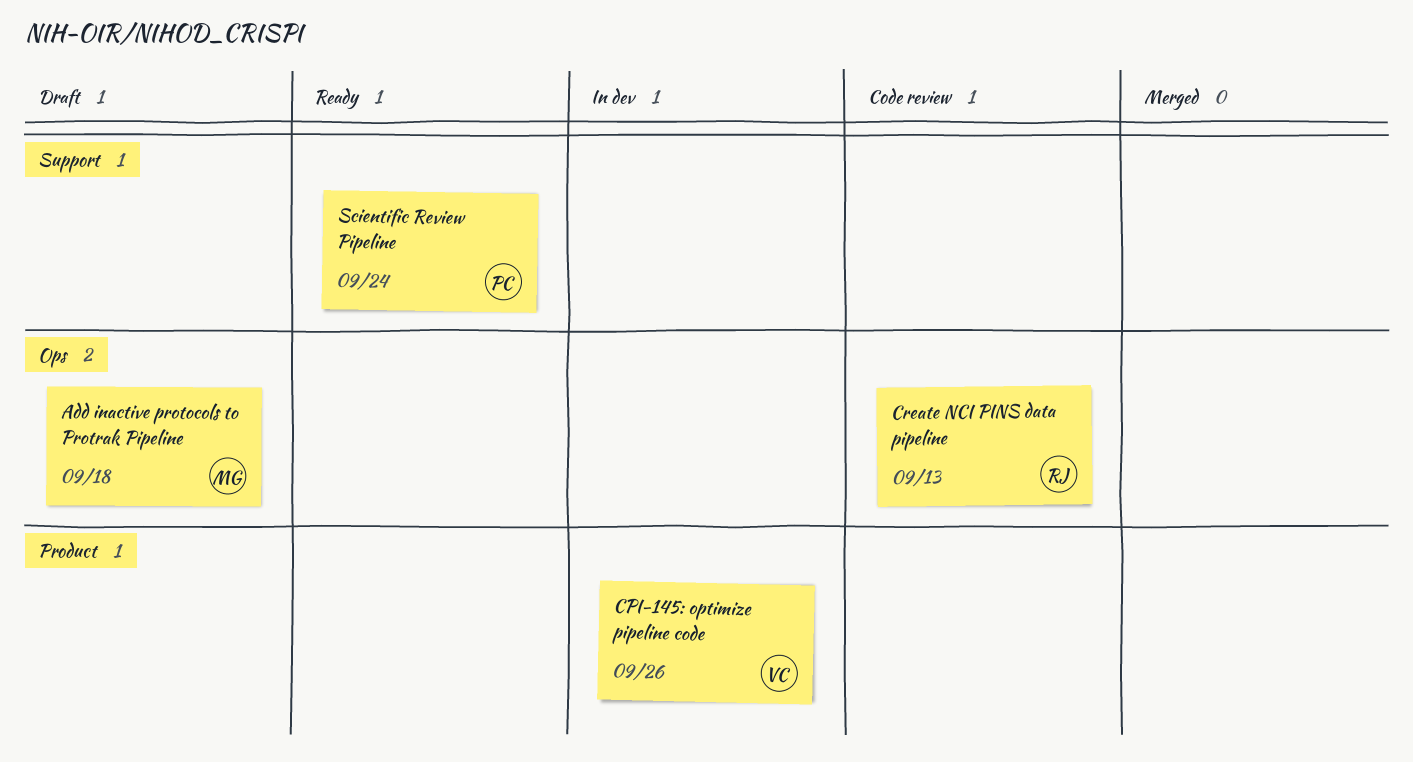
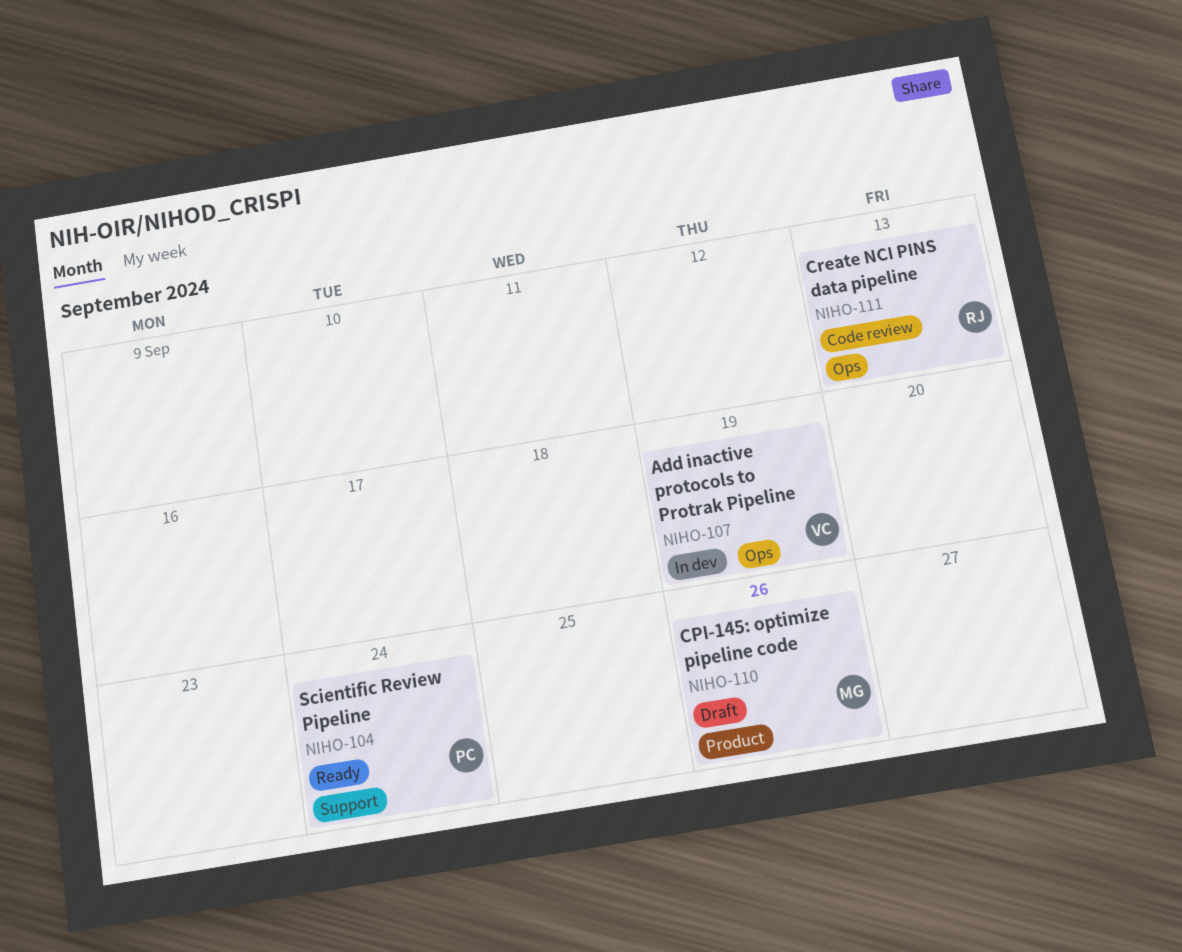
Add inactive protocols to Protrak Pipeline, status: Draft -> In dev
Add inactive protocols to Protrak Pipeline, owner: MG -> VC
Add inactive protocols to Protrak Pipeline, due: Sep 18 -> Sep 19
CPI-145: optimize pipeline code, status: In dev -> Draft
CPI-145: optimize pipeline code, owner: VC -> MG

